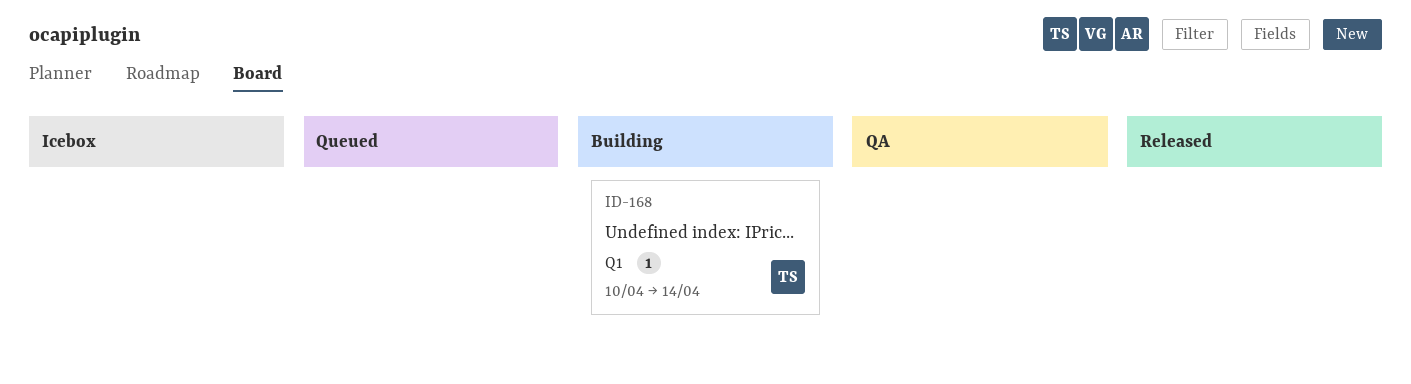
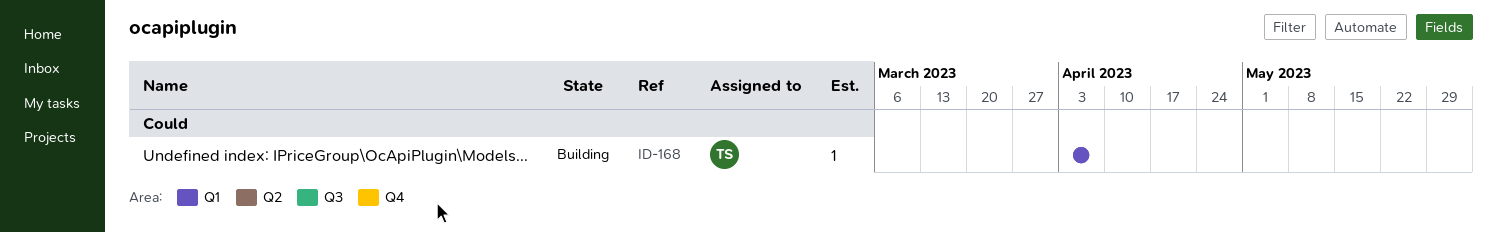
ID-168, start: Apr 10 -> Apr 3
ID-168, due: Apr 14 -> Apr 7

